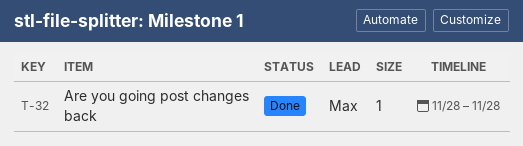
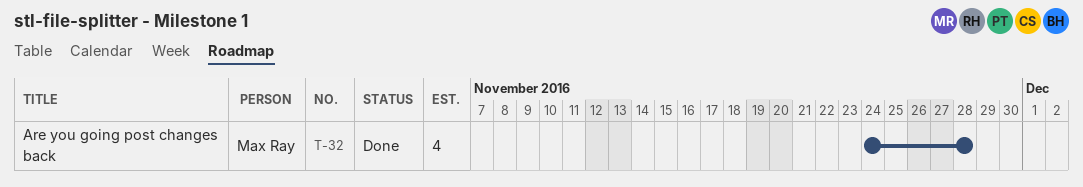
T-32, estimate: 1 -> 4
T-32, start: Nov 28 -> Nov 24

